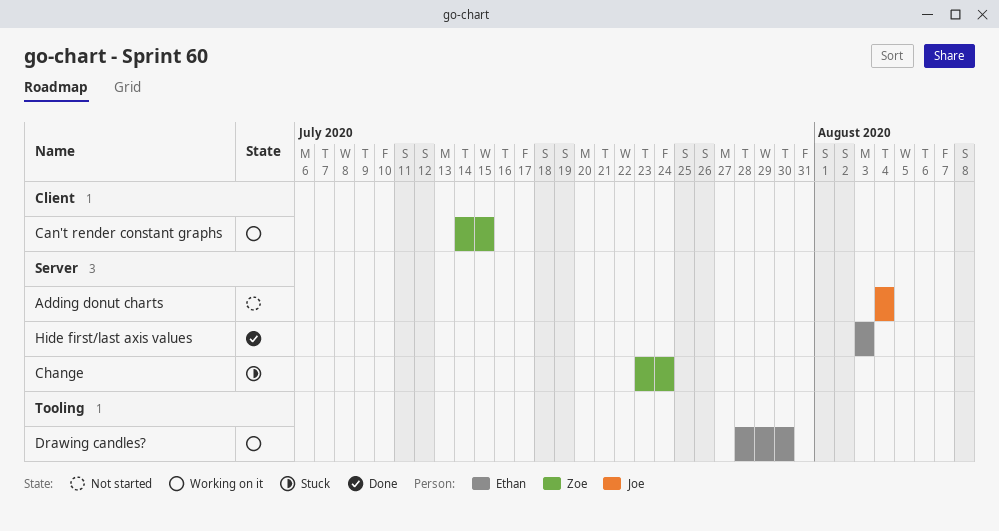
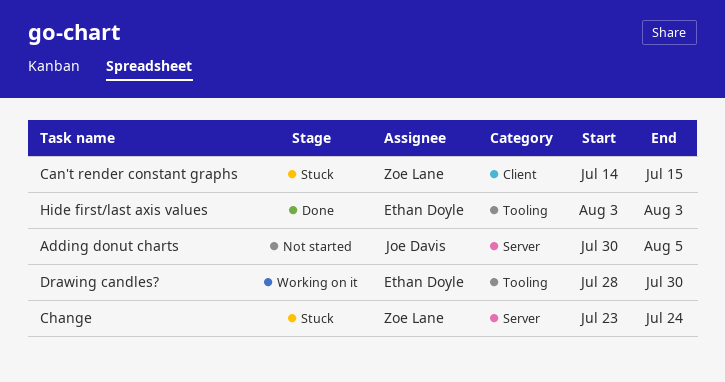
Adding donut charts, start: Aug 4 -> Jul 30
Adding donut charts, due: Aug 4 -> Aug 5
Can't render constant graphs, status: Working on it -> Stuck
Hide first/last axis values, label: Server -> Tooling

